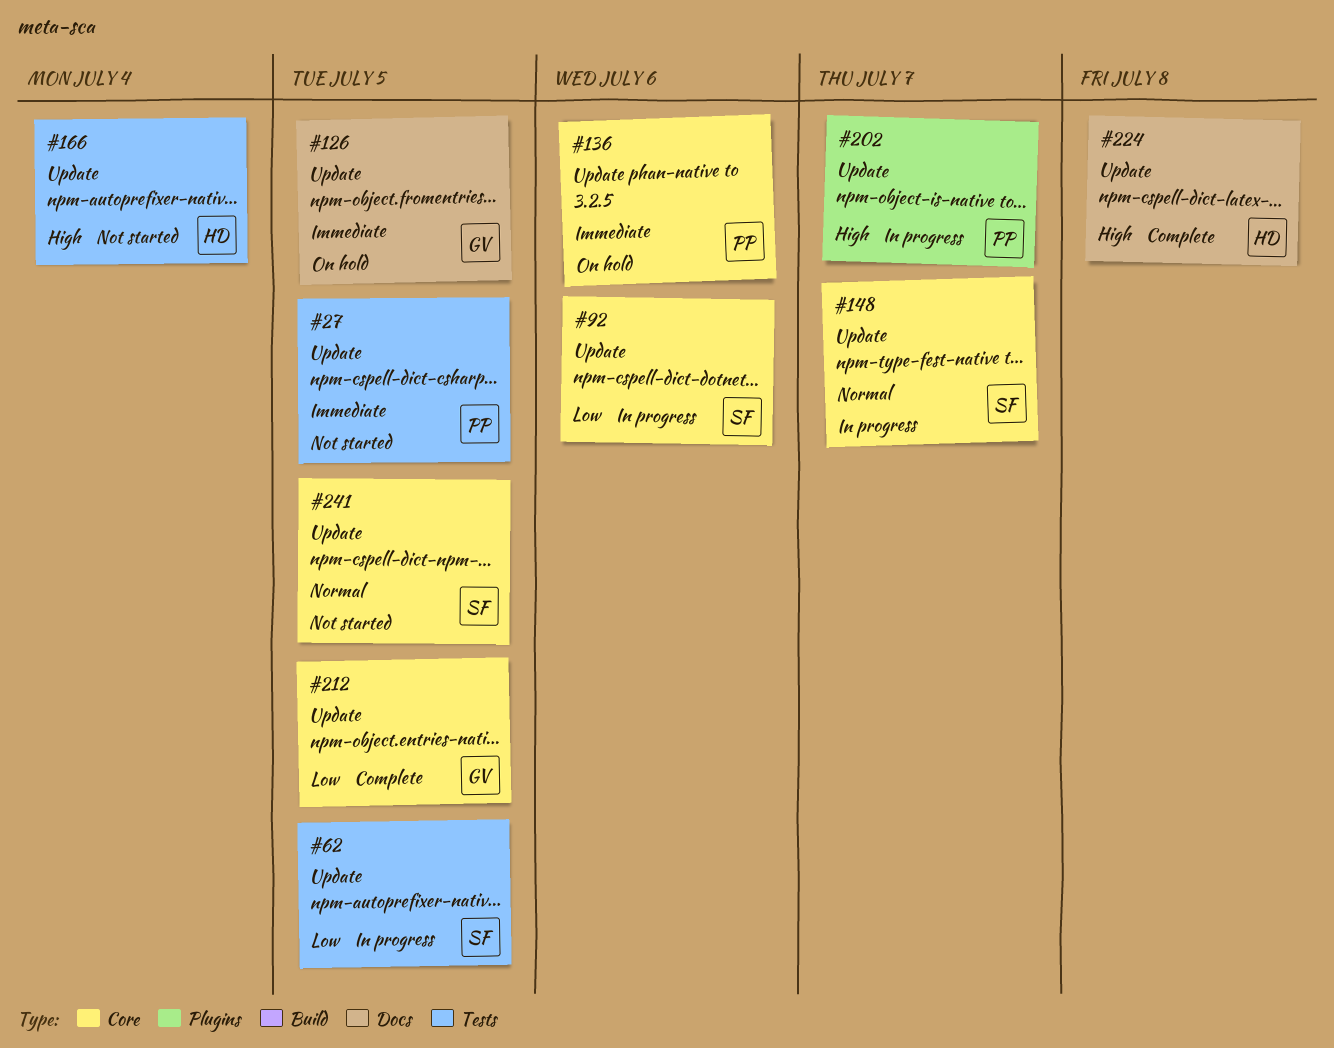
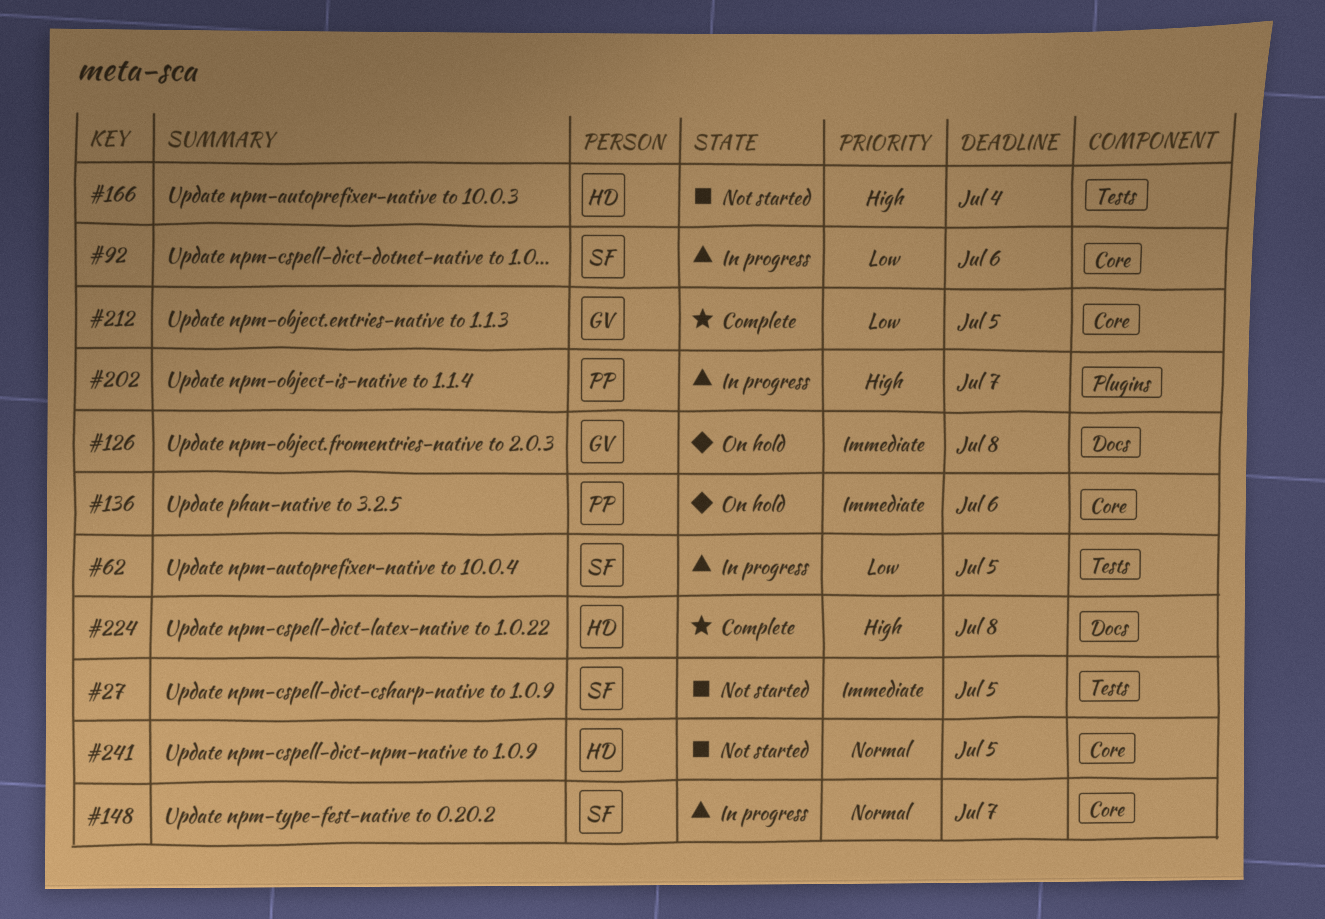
#27, owner: PP -> SF
#126, due: Jul 5 -> Jul 8
#241, owner: SF -> HD

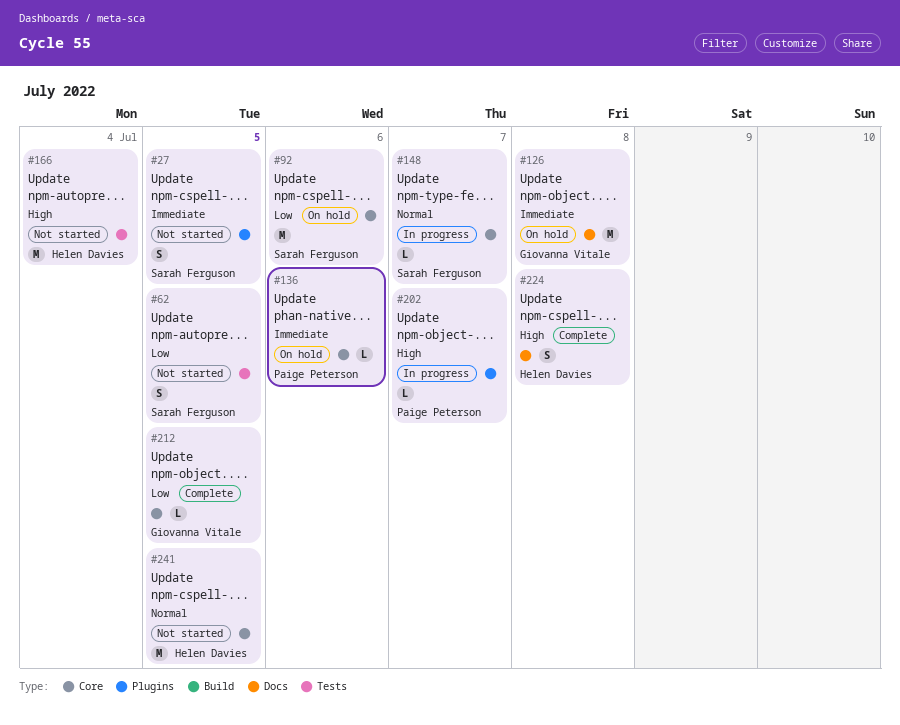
#27, label: Tests -> Plugins
#62, status: In progress -> Not started
#92, status: In progress -> On hold

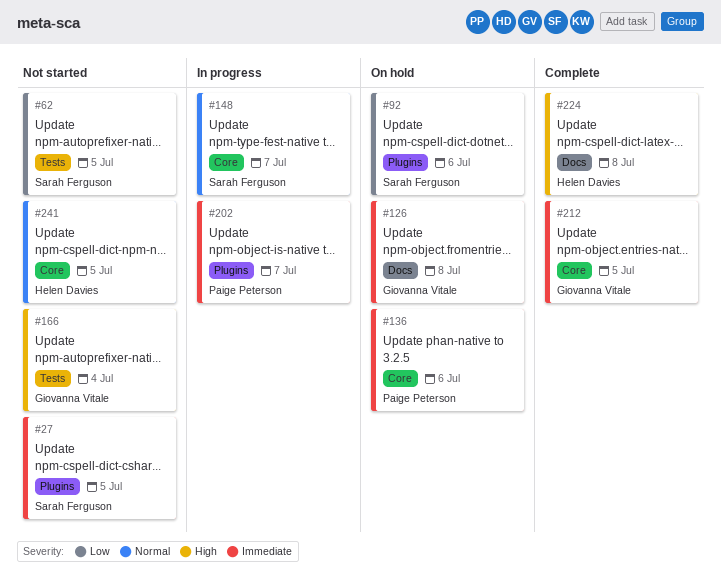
#92, label: Core -> Plugins
#166, owner: Helen Davies -> Giovanna Vitale
#202, priority: High -> Immediate
#212, priority: Low -> Immediate

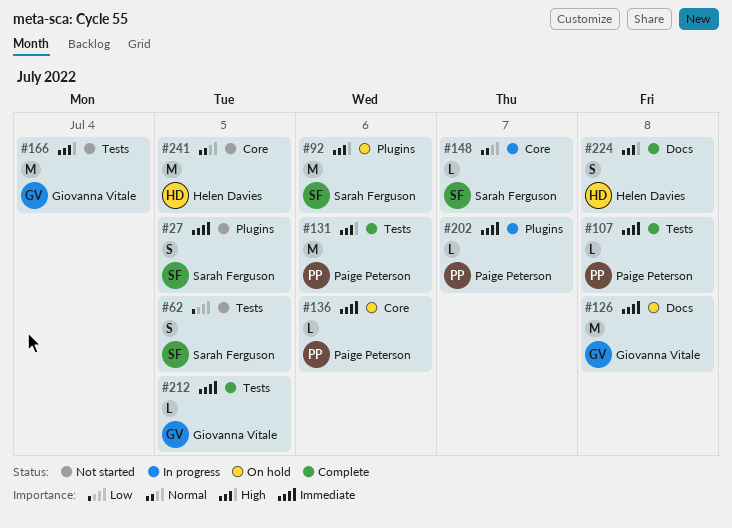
#92, priority: Low -> High
#107: none -> present
#131: none -> present
#212, label: Core -> Tests

